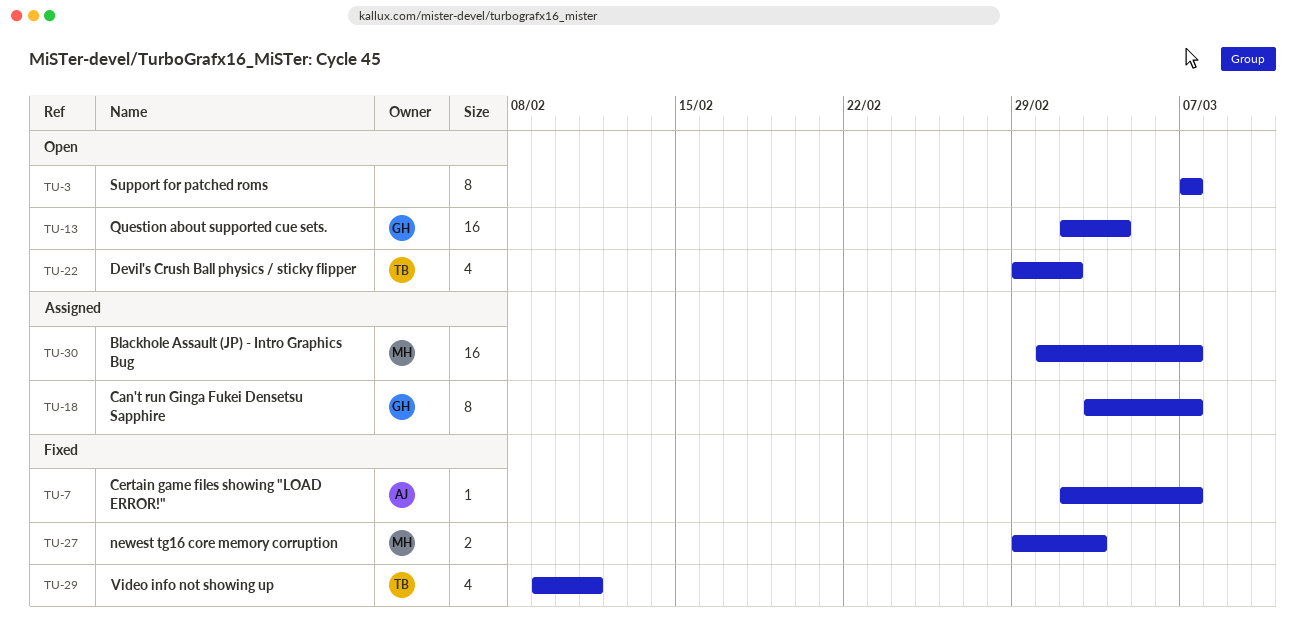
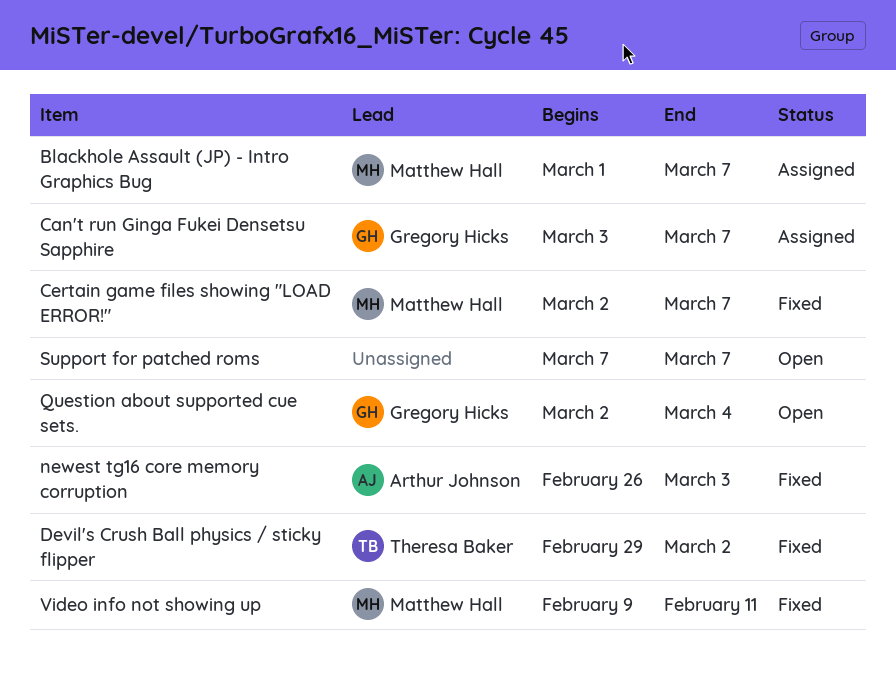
Certain game files showing "LOAD ERROR!", owner: Arthur Johnson -> Matthew Hall
Devil's Crush Ball physics / sticky flipper, status: Open -> Fixed
newest tg16 core memory corruption, owner: Matthew Hall -> Arthur Johnson
newest tg16 core memory corruption, start: Feb 29 -> Feb 26
Video info not showing up, owner: Theresa Baker -> Matthew Hall

